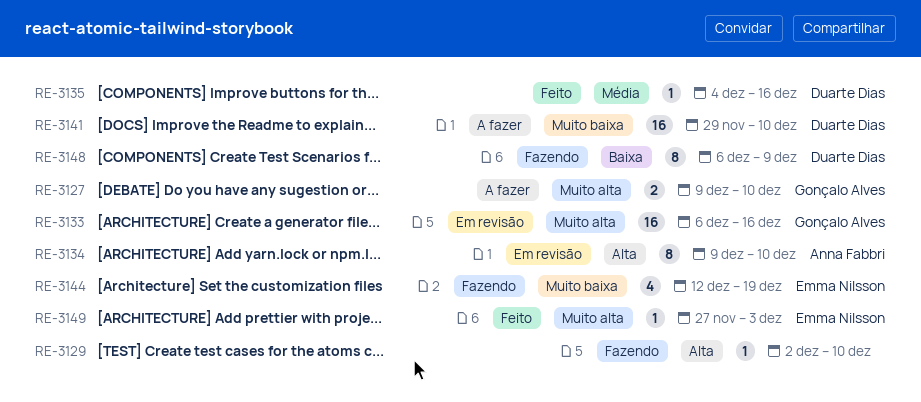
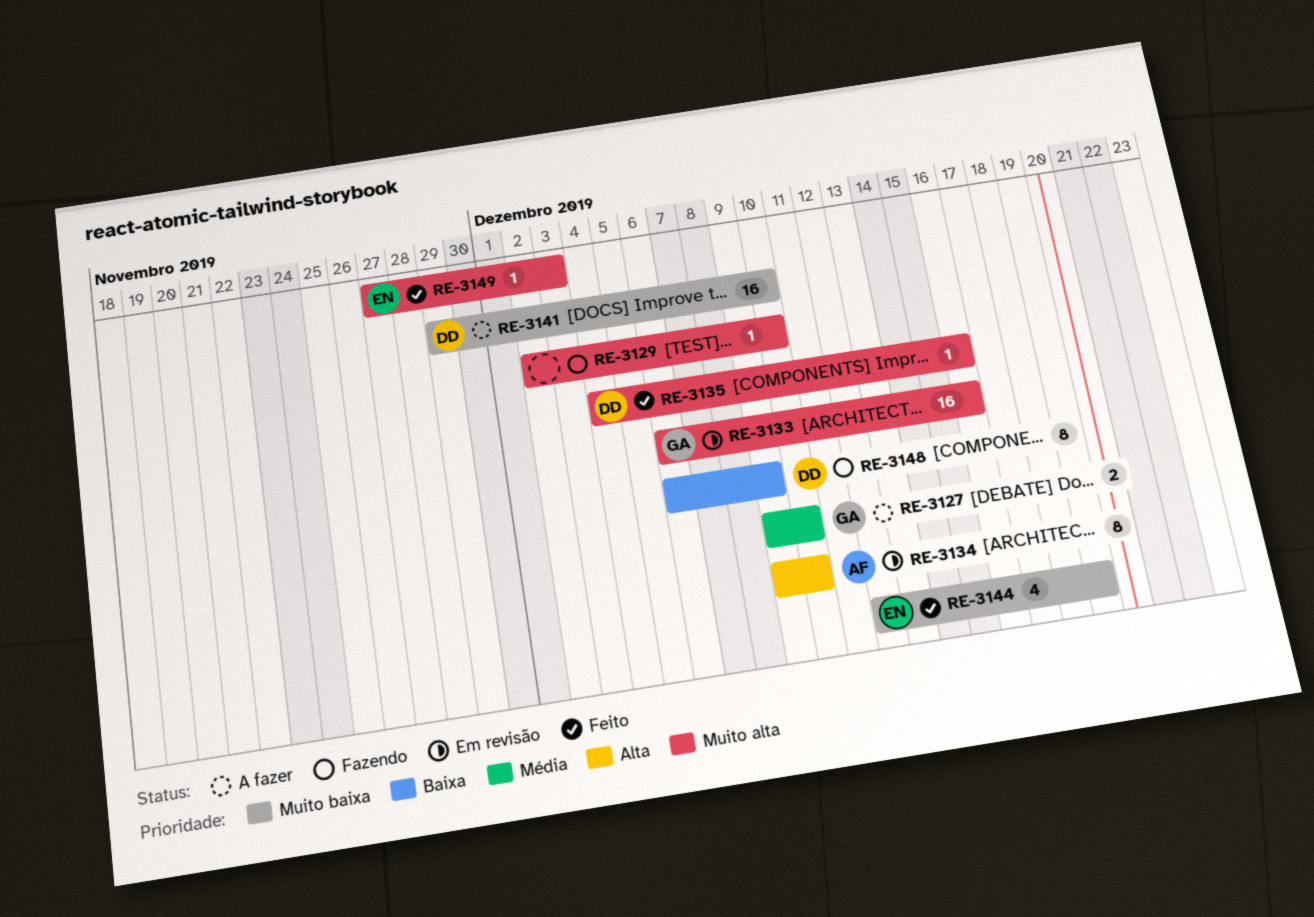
RE-3127, priority: Muito alta -> Média
RE-3129, priority: Alta -> Muito alta
RE-3135, priority: Média -> Muito alta
RE-3144, status: Fazendo -> Feito

